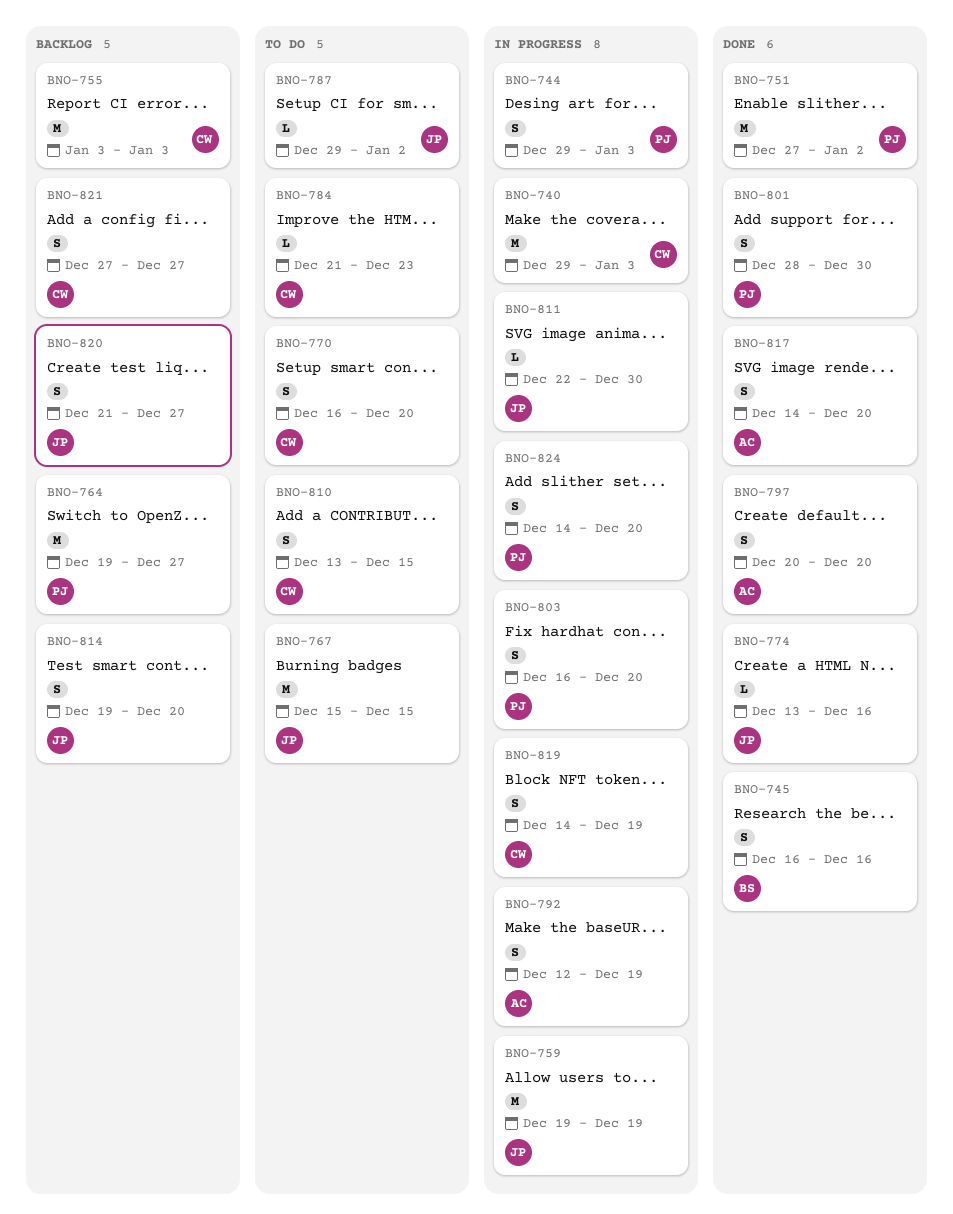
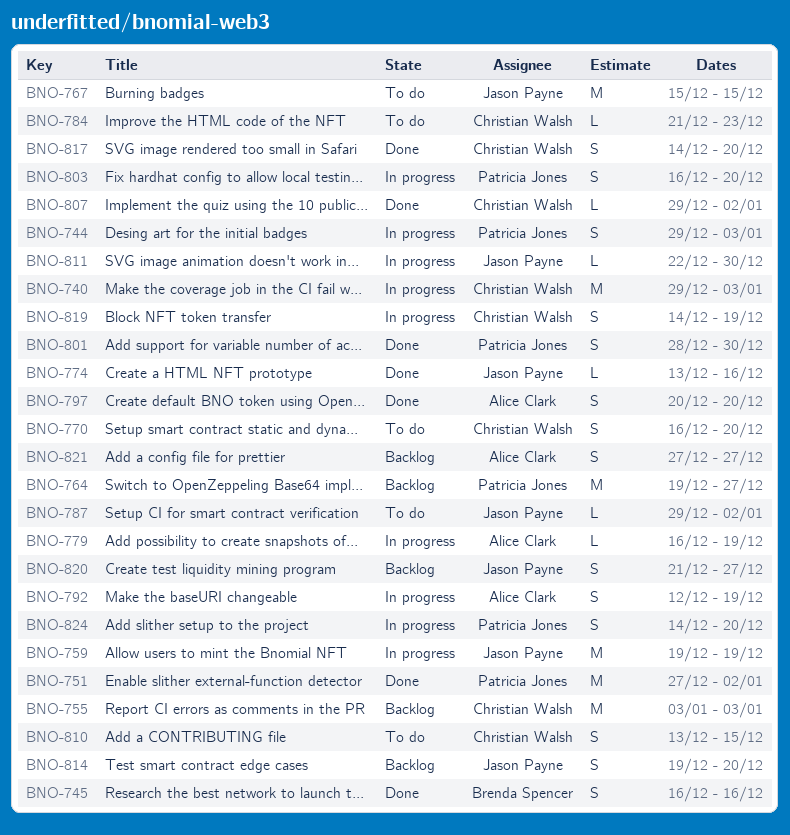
BNO-779: none -> present
BNO-807: none -> present
BNO-817, owner: Alice Clark -> Christian Walsh
BNO-821, owner: Christian Walsh -> Alice Clark

